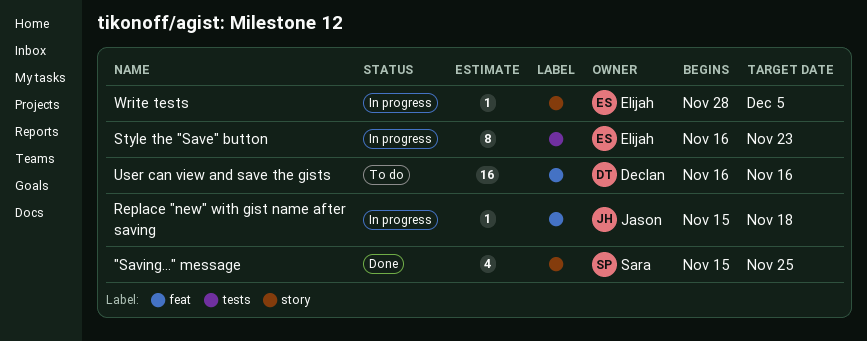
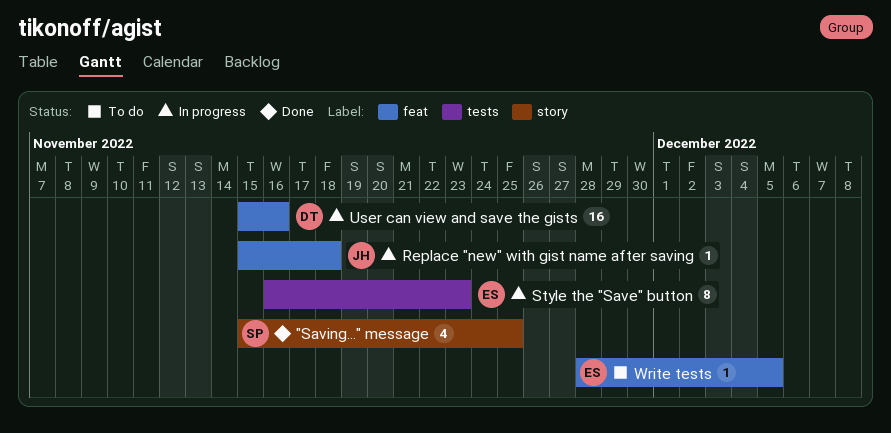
User can view and save the gists, status: To do -> In progress
User can view and save the gists, start: Nov 16 -> Nov 15
Write tests, status: In progress -> To do
Write tests, label: story -> feat

